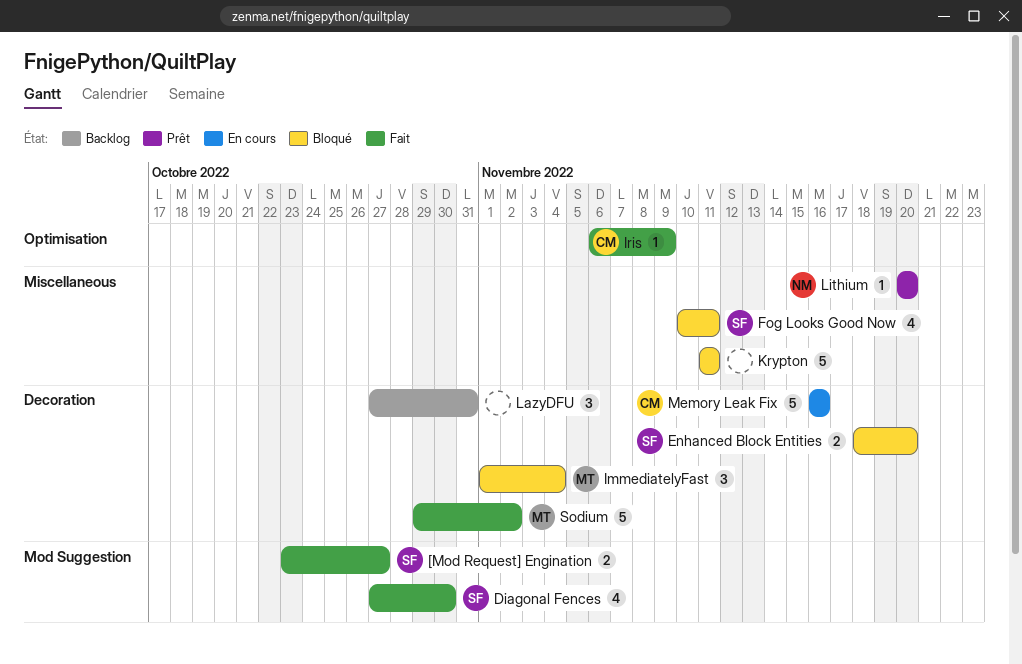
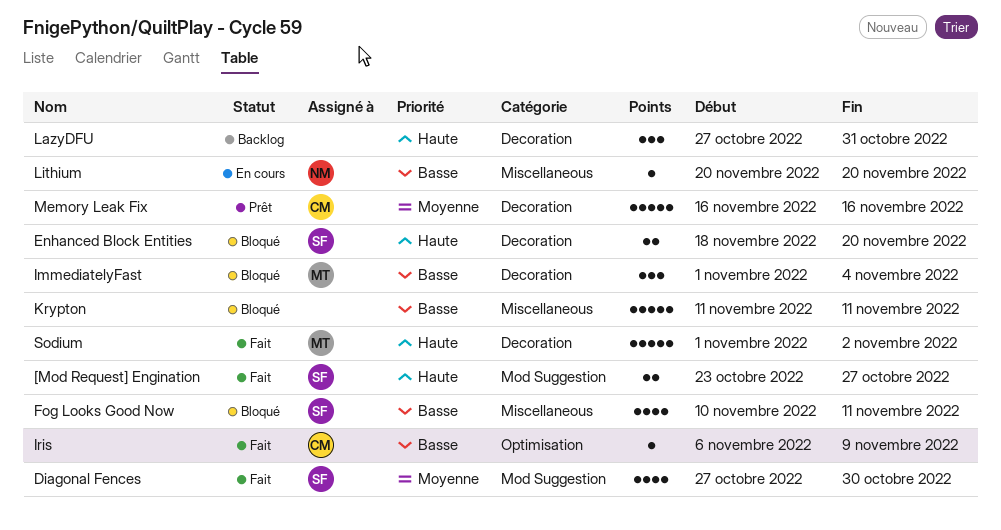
Lithium, status: Prêt -> En cours
Memory Leak Fix, status: En cours -> Prêt
Sodium, start: Oct 29 -> Nov 1

